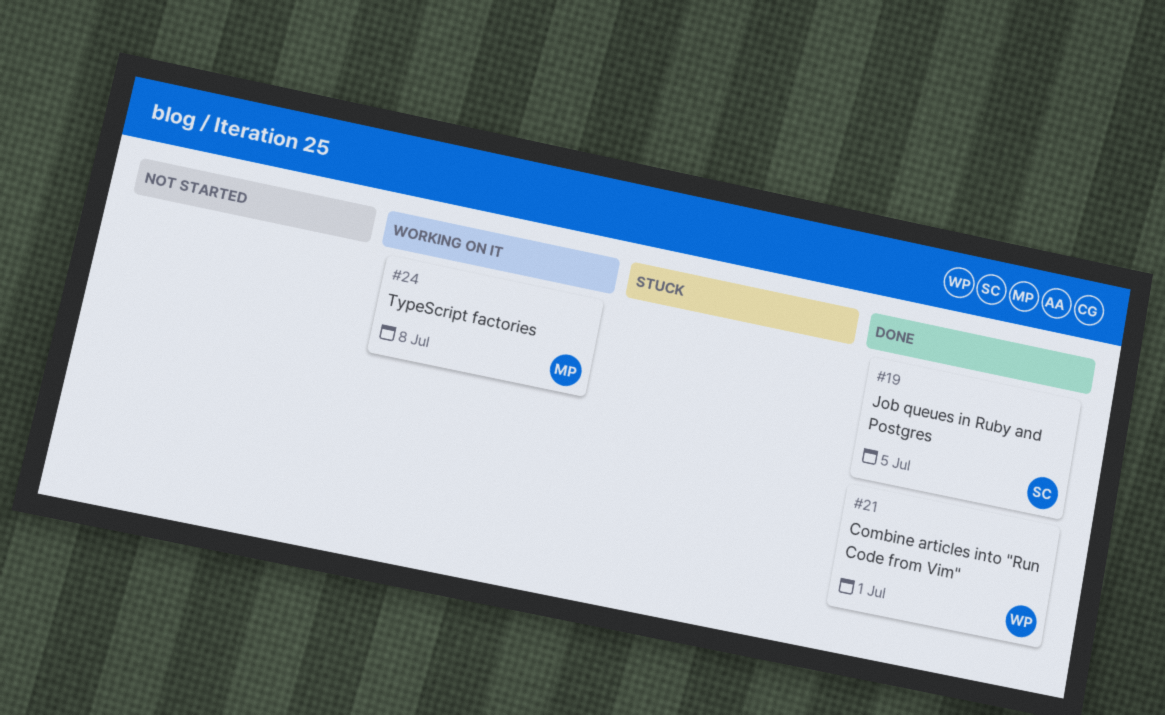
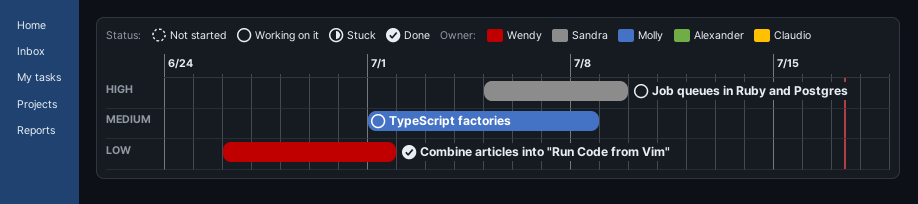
Job queues in Ruby and Postgres, status: Done -> Working on it
Job queues in Ruby and Postgres, due: Jul 5 -> Jul 9

